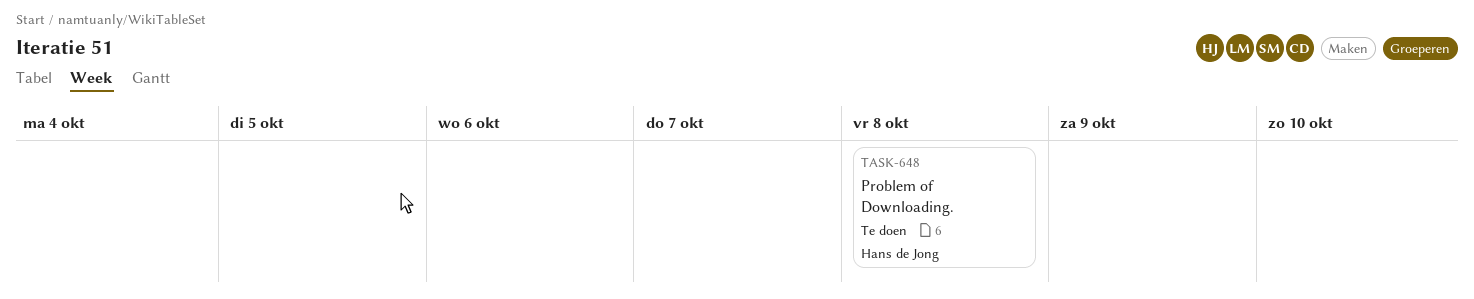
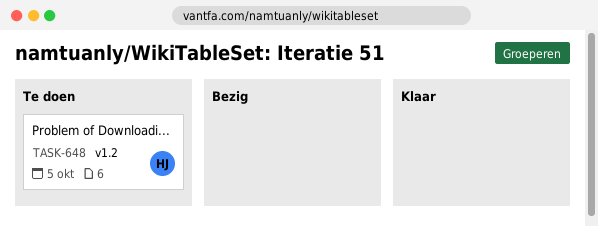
TASK-648, due: Oct 8 -> Oct 5

